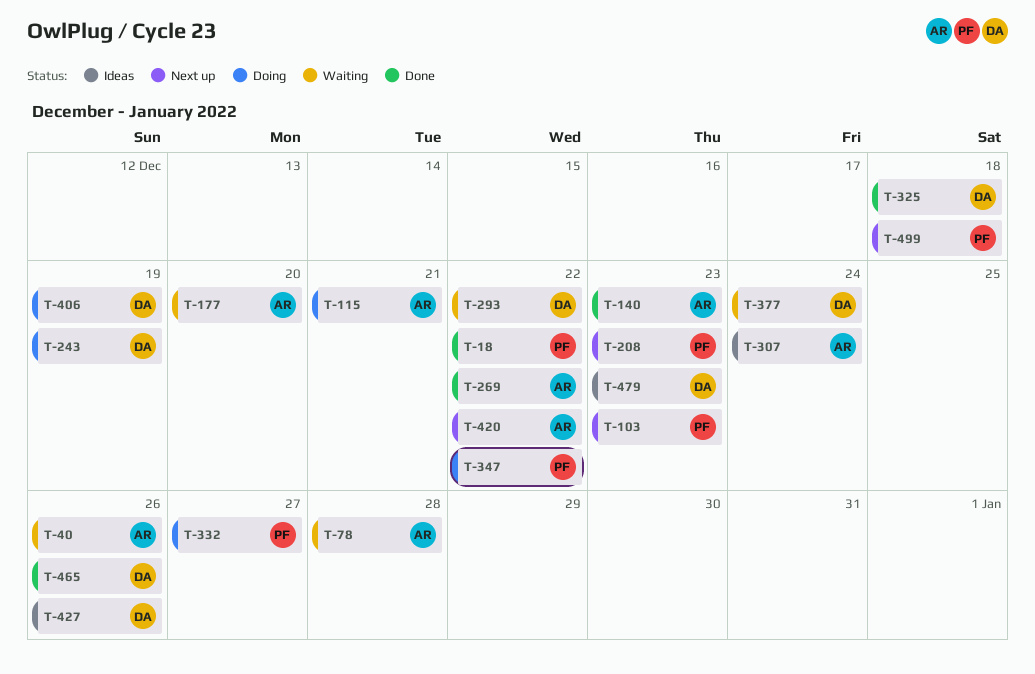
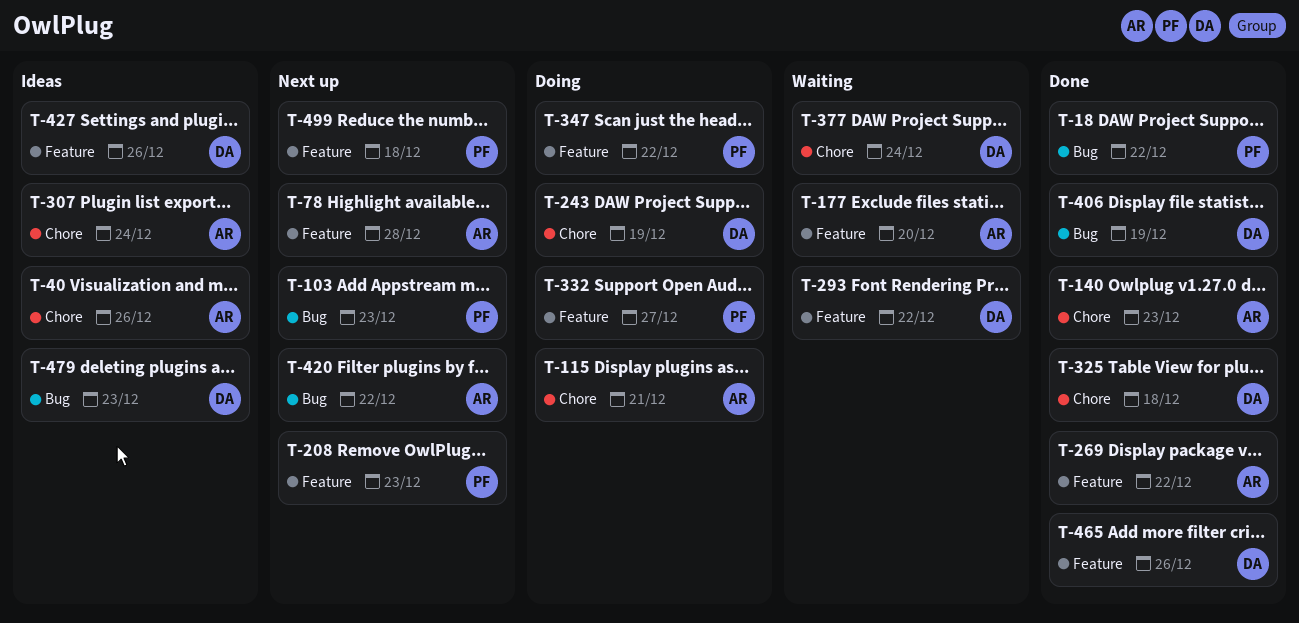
T-40, status: Waiting -> Ideas
T-78, status: Waiting -> Next up
T-406, status: Doing -> Done

